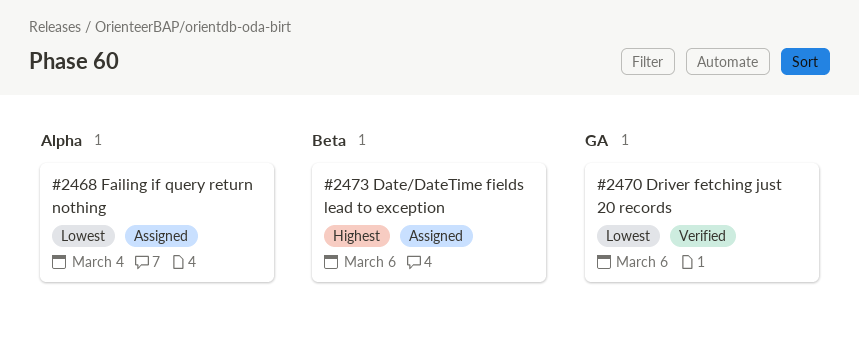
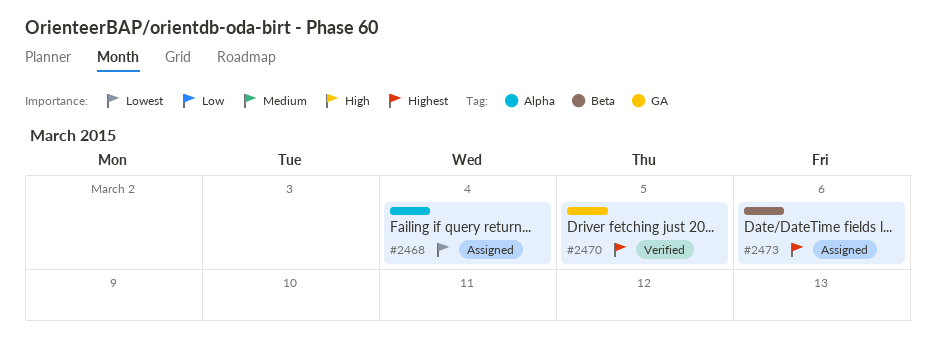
#2470, priority: Lowest -> Highest
#2470, due: Mar 6 -> Mar 5

